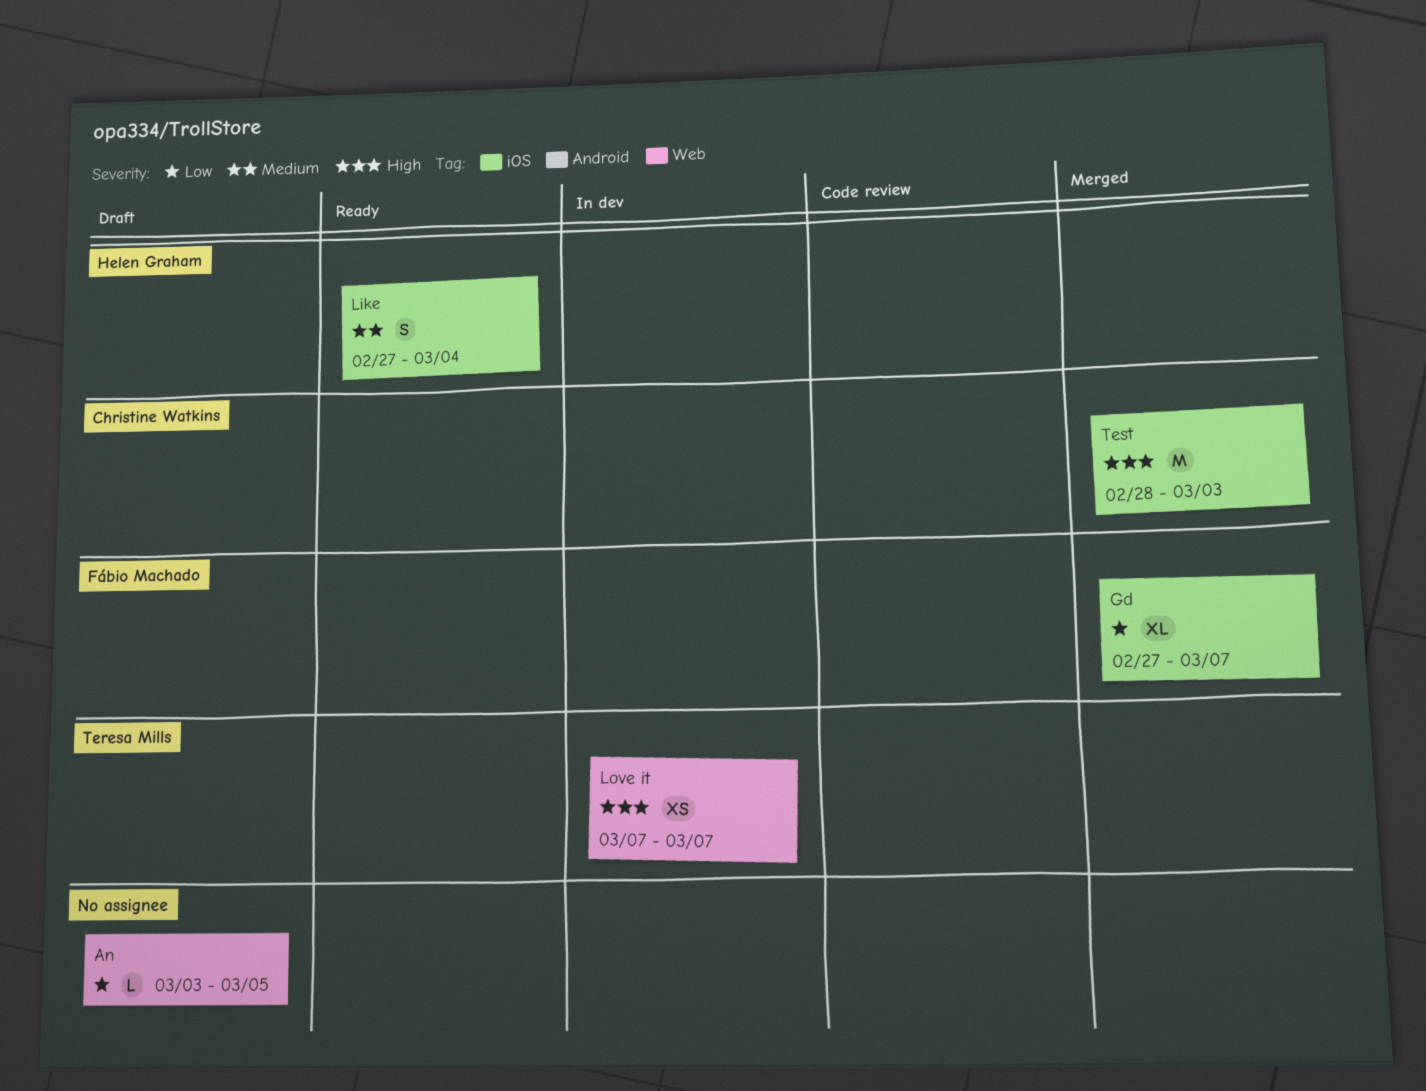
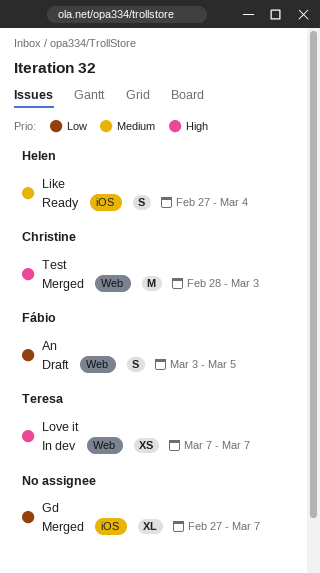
An, owner: none -> Fábio Machado
An, estimate: L -> S
Gd, owner: Fábio Machado -> none
Test, label: iOS -> Web

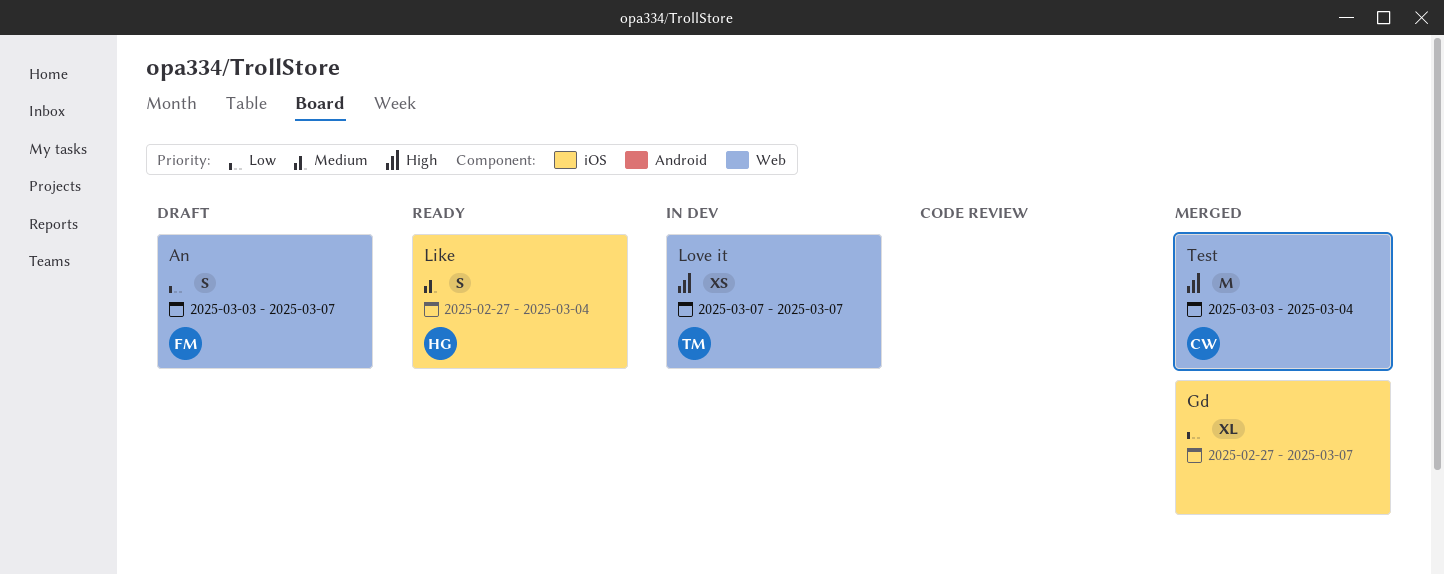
An, due: Mar 5 -> Mar 7
Test, start: Feb 28 -> Mar 3
Test, due: Mar 3 -> Mar 4

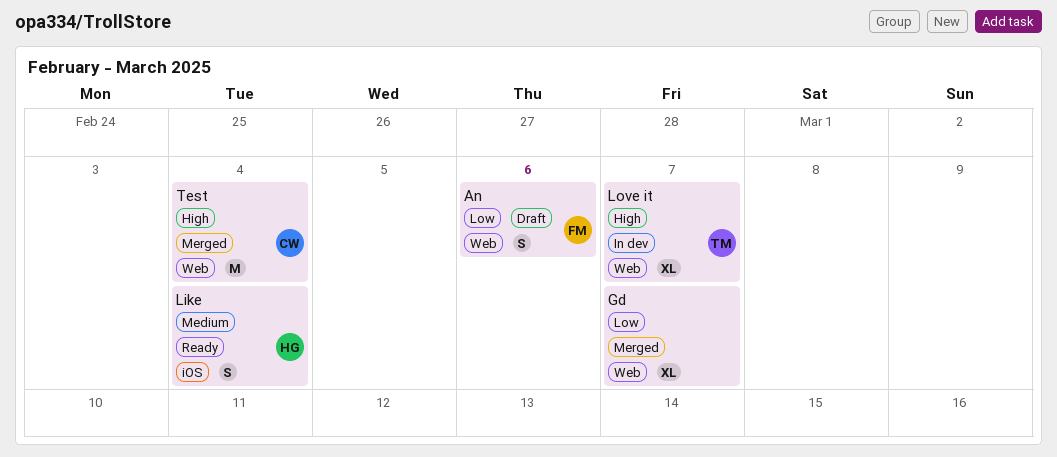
An, due: Mar 7 -> Mar 6
Gd, label: iOS -> Web
Love it, estimate: XS -> XL

